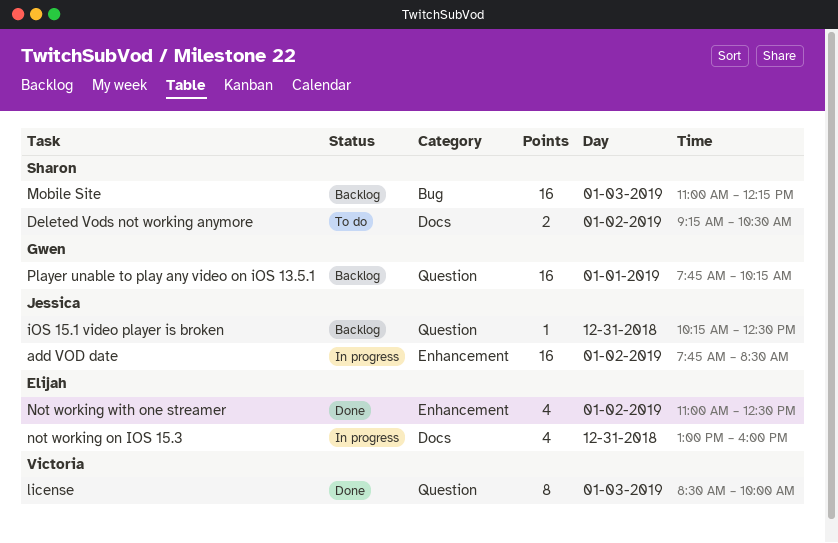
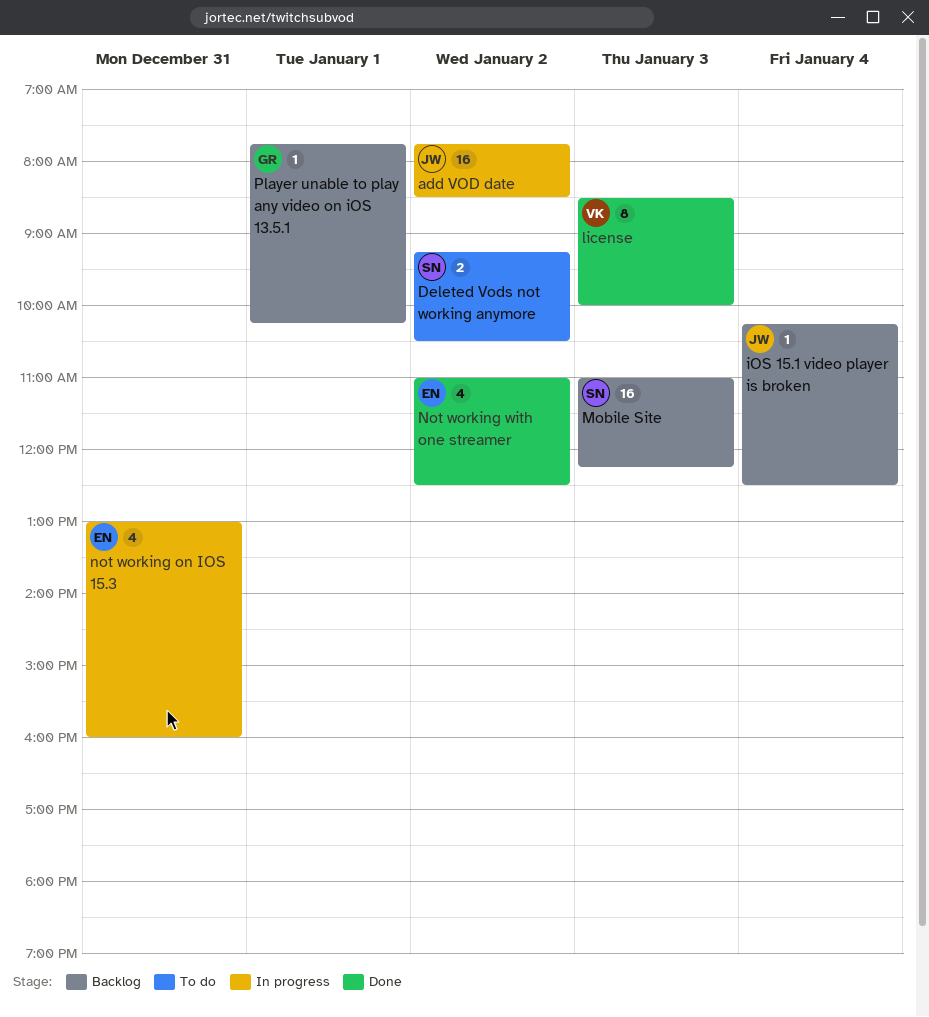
iOS 15.1 video player is broken, day: Dec 31 -> Jan 4
Player unable to play any video on iOS 13.5.1, estimate: 16 -> 1

